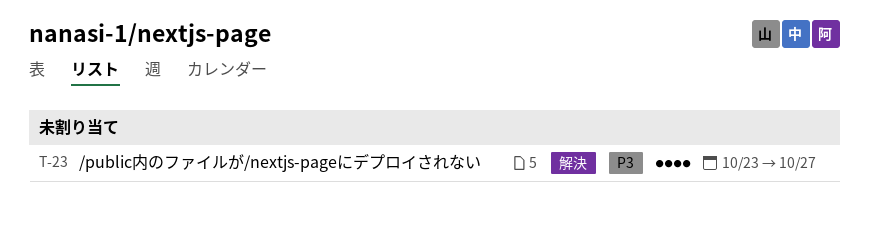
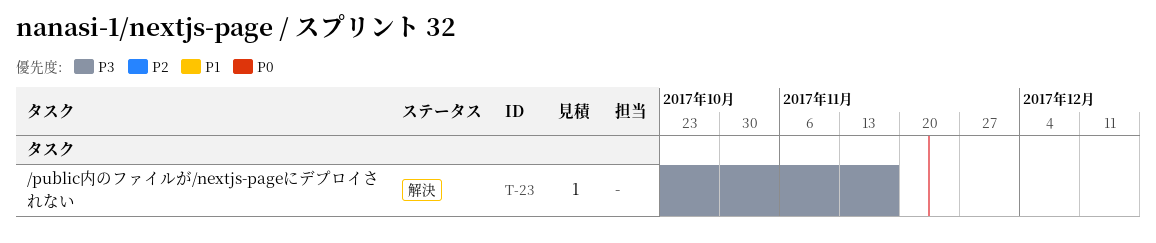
T-23, estimate: 4 -> 1
T-23, due: Oct 27 -> Nov 17

